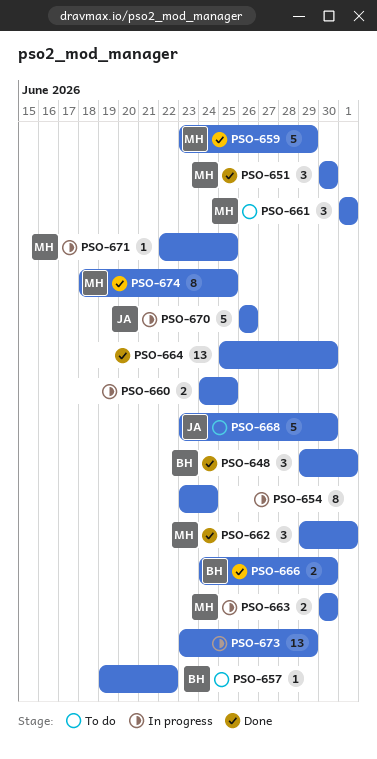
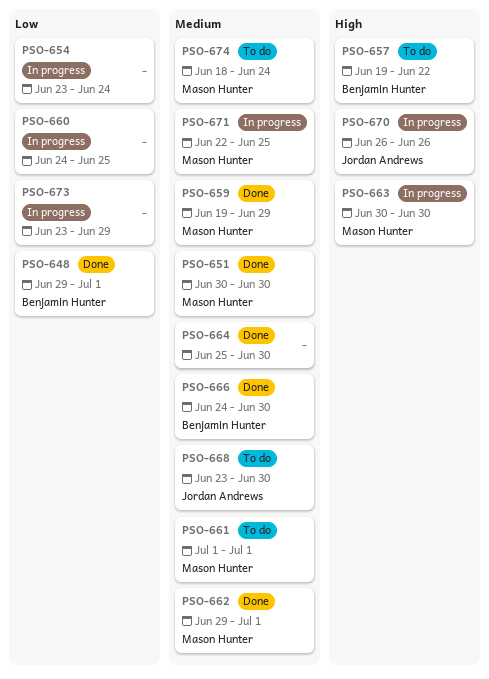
PSO-659, start: Jun 23 -> Jun 19
PSO-674, status: Done -> To do
PSO-674, due: Jun 25 -> Jun 24

